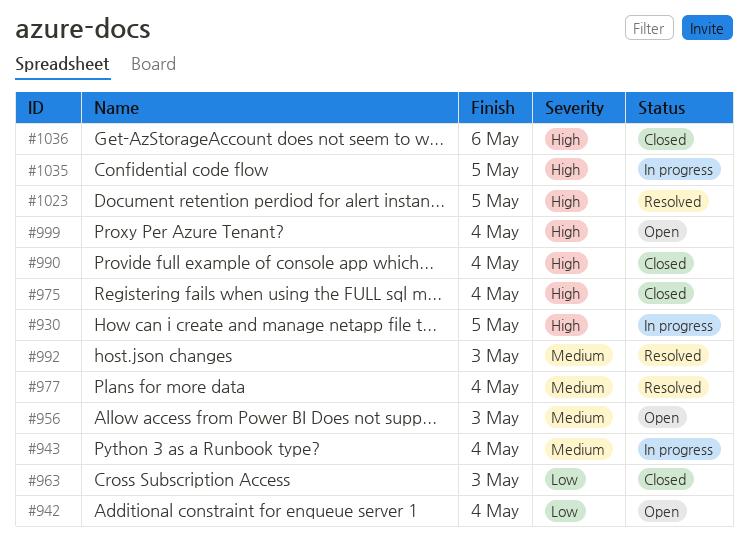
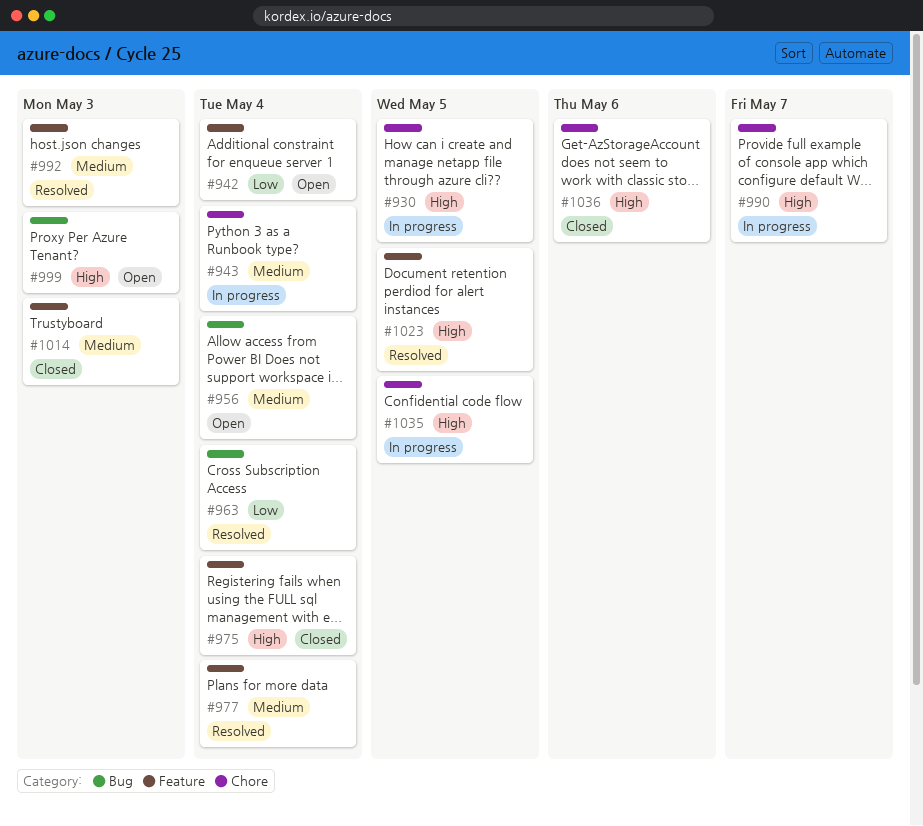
#956, due: May 3 -> May 4
#963, status: Closed -> Resolved
#963, due: May 3 -> May 4
#990, status: Closed -> In progress
#990, due: May 4 -> May 7
#999, due: May 4 -> May 3
#1014: none -> present

